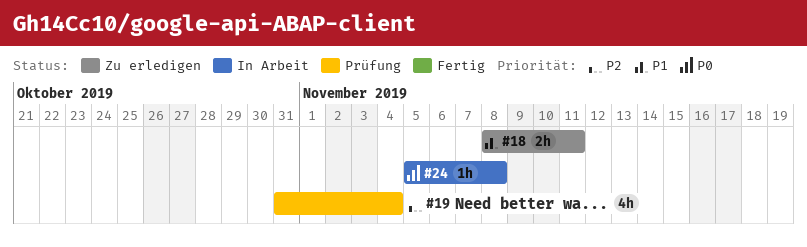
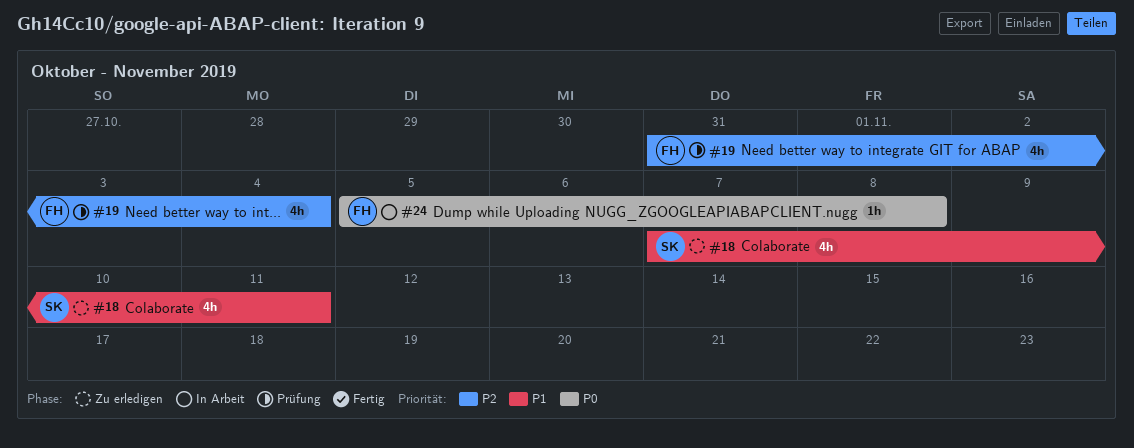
#18, estimate: 2h -> 4h
#18, start: Nov 8 -> Nov 7

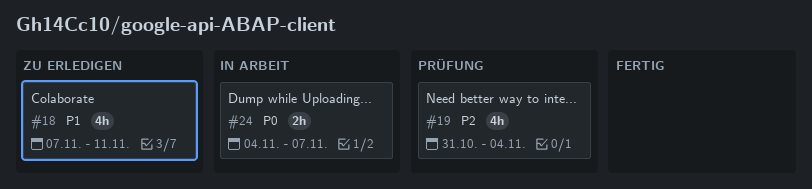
#24, estimate: 1h -> 2h
#24, start: Nov 5 -> Nov 4
#24, due: Nov 8 -> Nov 7

